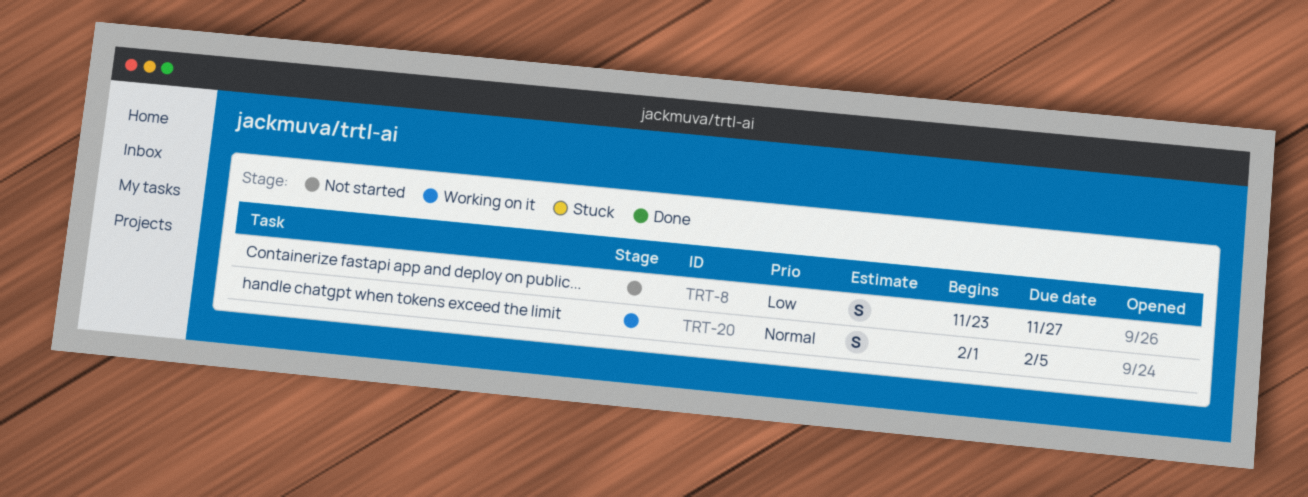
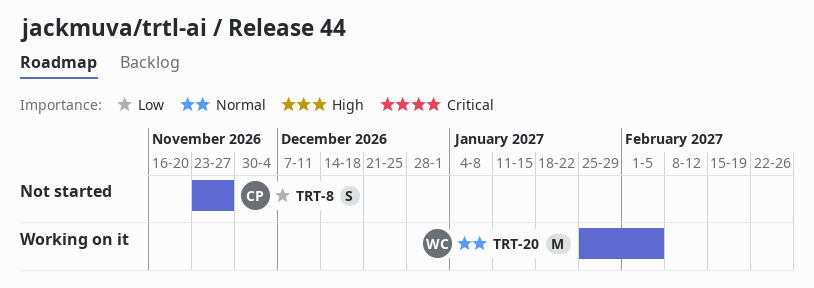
TRT-20, estimate: S -> M
TRT-20, start: Feb 1 -> Jan 25

